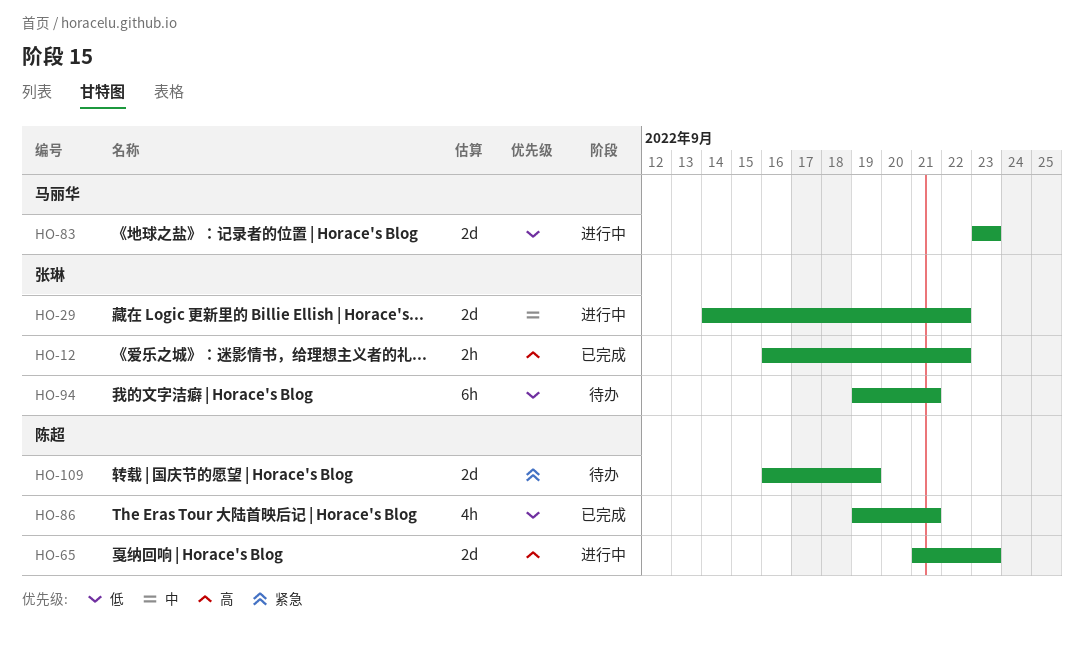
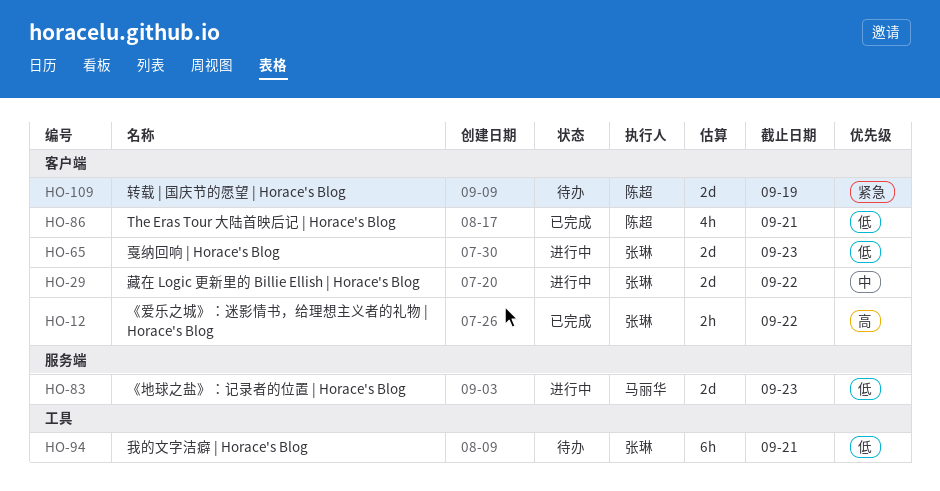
HO-65, owner: 陈超 -> 张琳
HO-65, priority: 高 -> 低

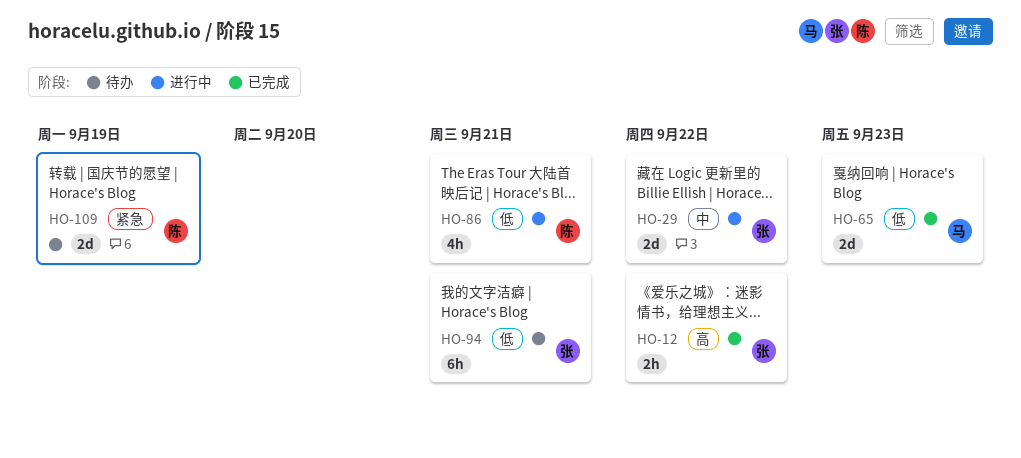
HO-65, status: 进行中 -> 已完成
HO-65, owner: 张琳 -> 马丽华
HO-83: present -> none
HO-86, status: 已完成 -> 进行中

